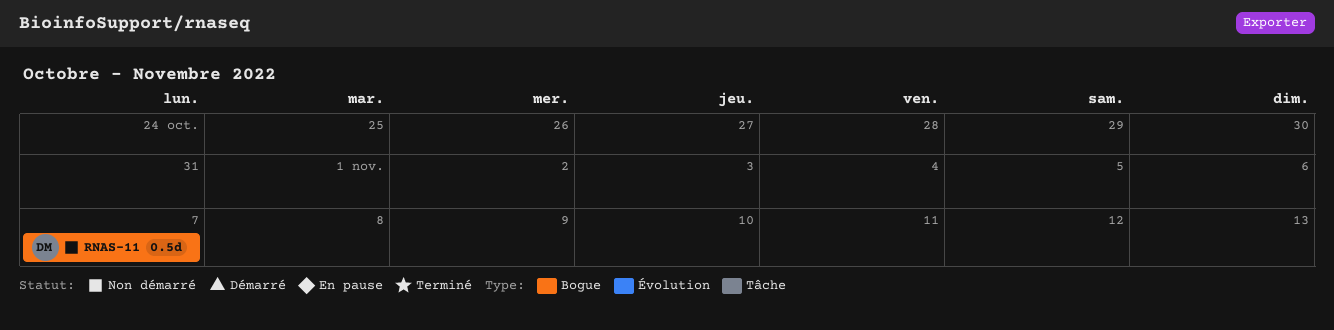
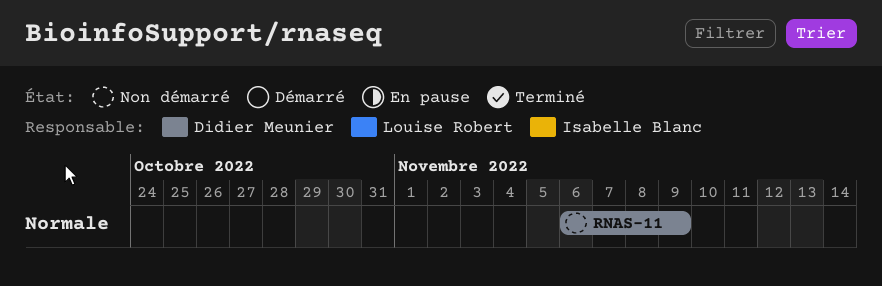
RNAS-11, start: Nov 7 -> Nov 6
RNAS-11, due: Nov 7 -> Nov 9

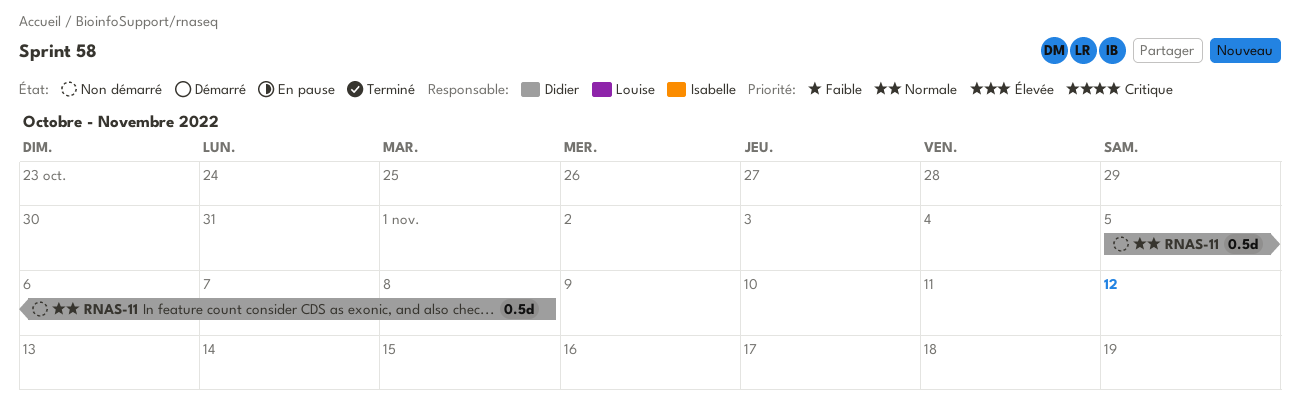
RNAS-11, start: Nov 6 -> Nov 5
RNAS-11, due: Nov 9 -> Nov 8

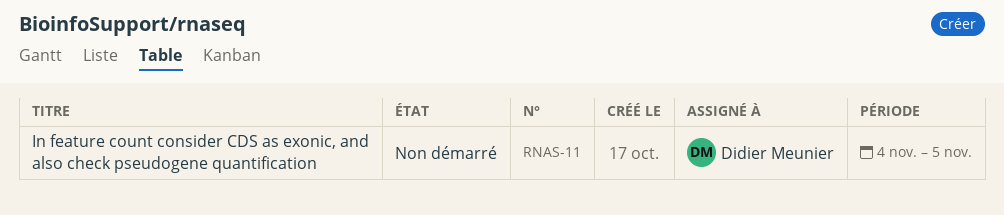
RNAS-11, start: Nov 5 -> Nov 4
RNAS-11, due: Nov 8 -> Nov 5

